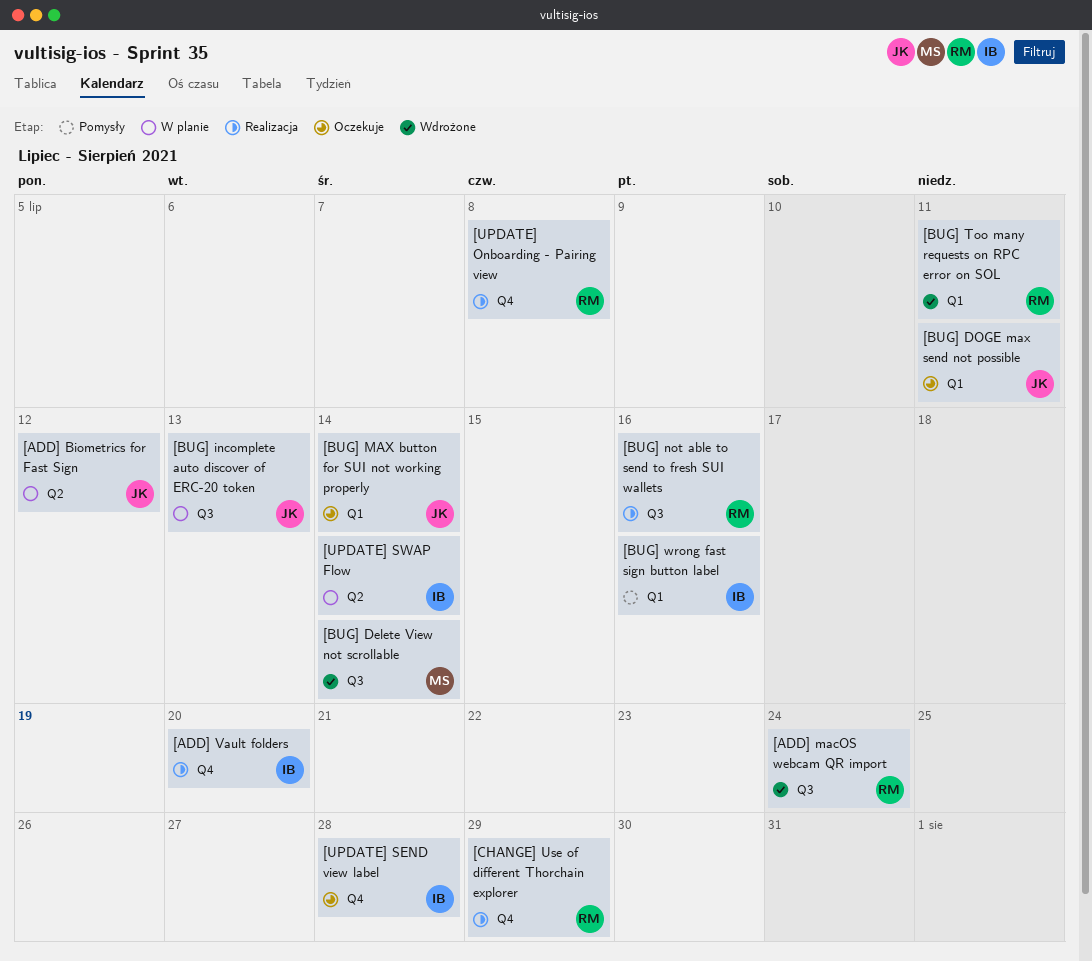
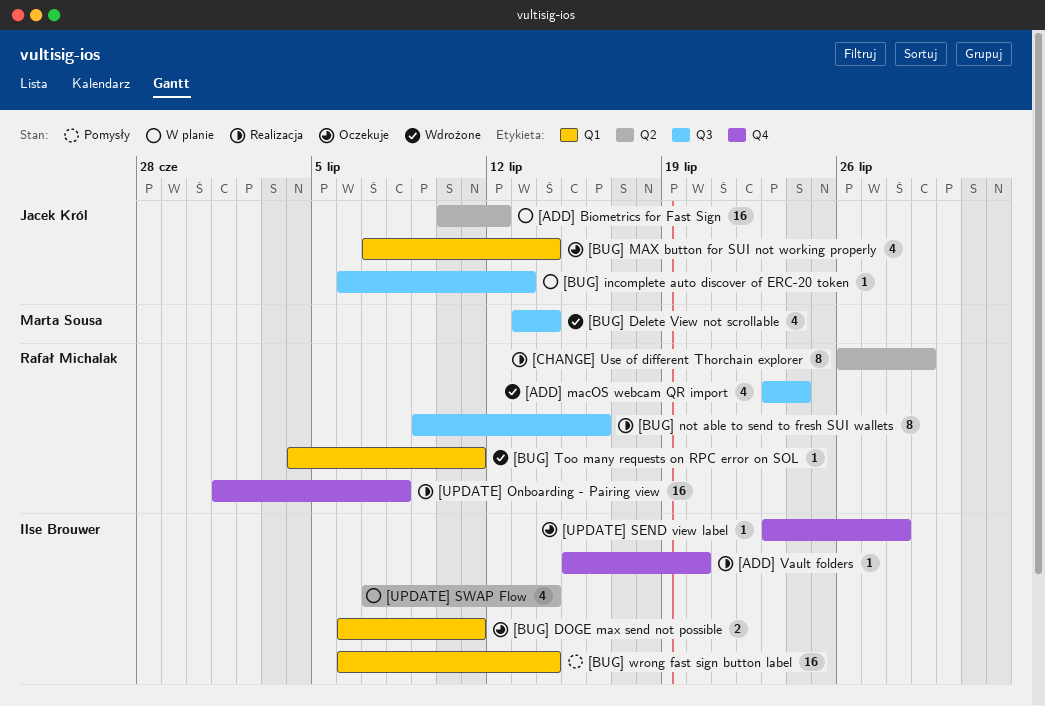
[BUG] DOGE max send not possible, owner: Jacek Król -> Ilse Brouwer
[BUG] wrong fast sign button label, due: Jul 16 -> Jul 14
[CHANGE] Use of different Thorchain explorer, label: Q4 -> Q2

